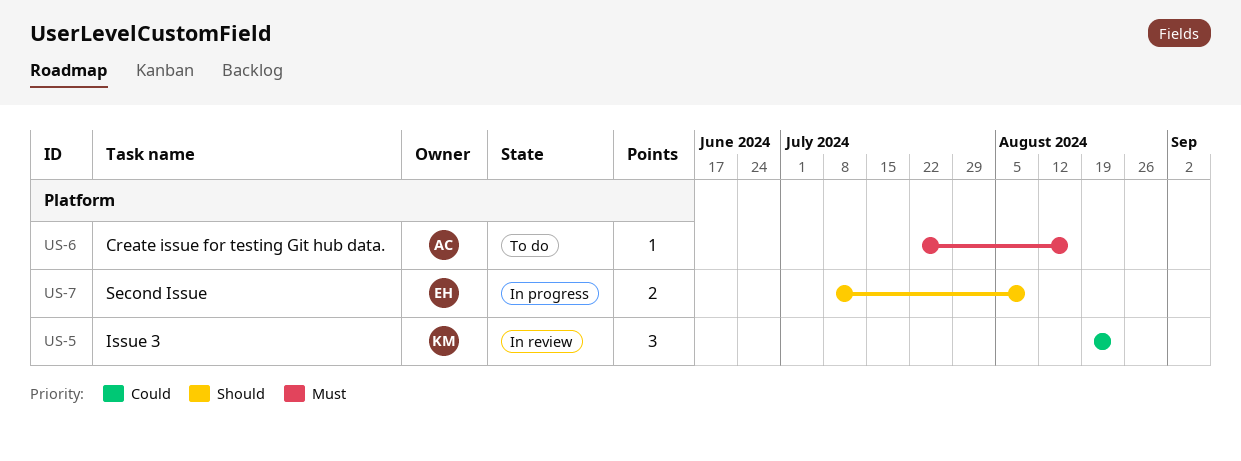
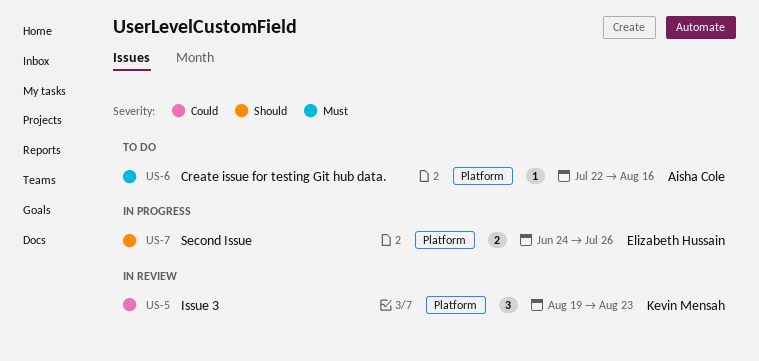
US-7, start: Jul 8 -> Jun 24
US-7, due: Aug 9 -> Jul 26

